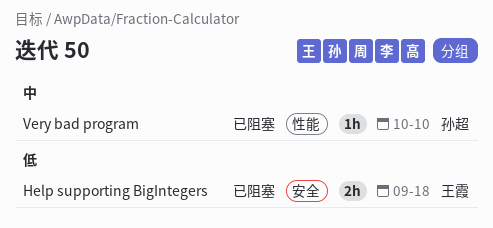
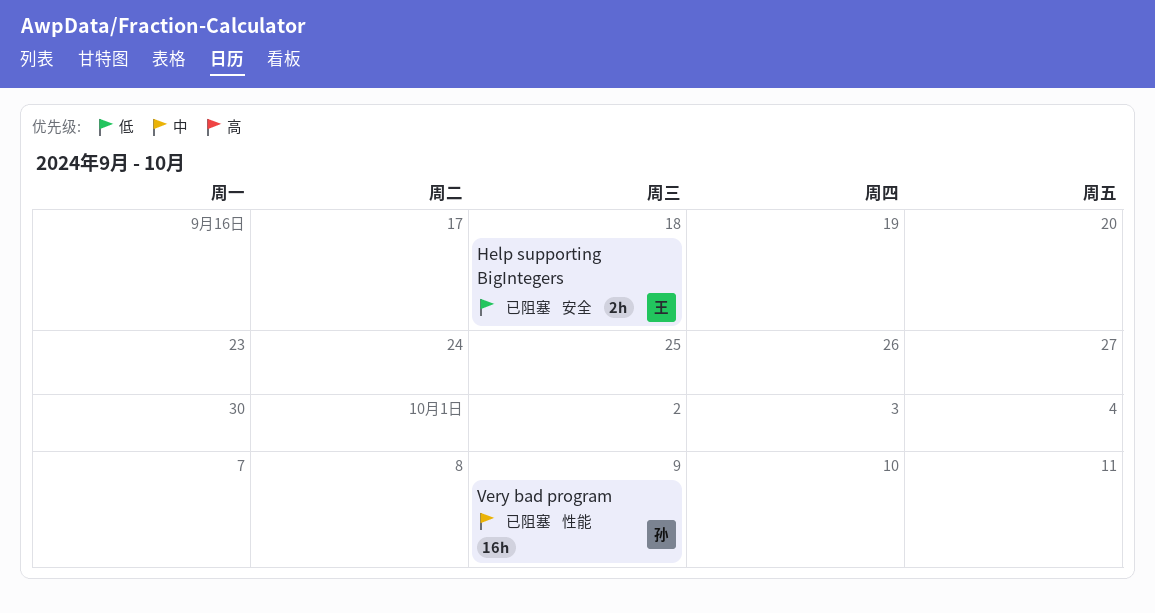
Very bad program, estimate: 1h -> 16h
Very bad program, due: Oct 10 -> Oct 9

